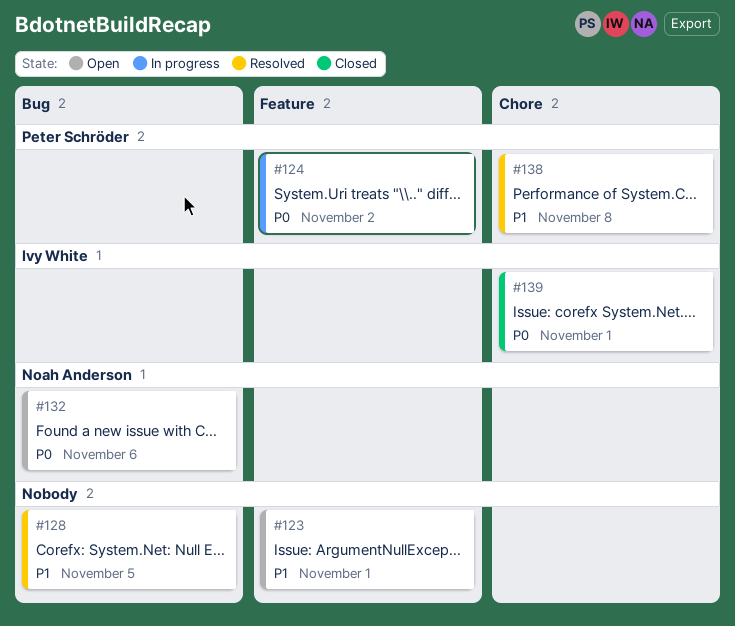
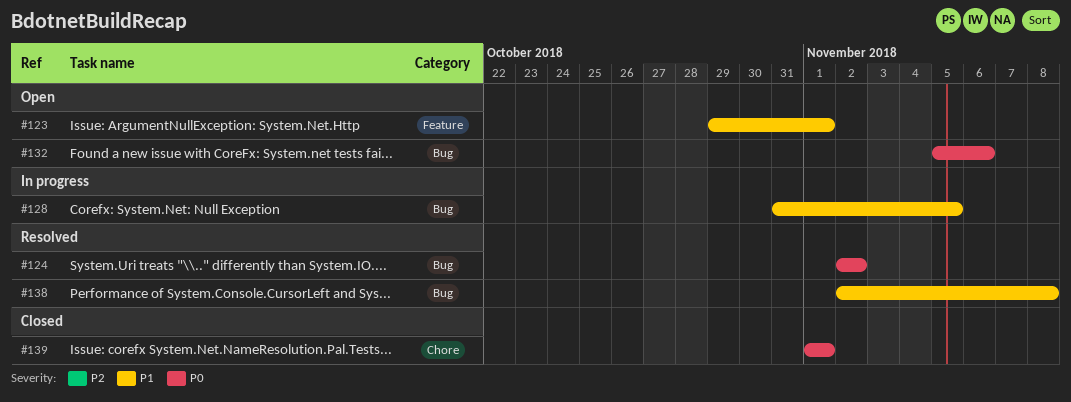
#124, status: In progress -> Resolved
#124, label: Feature -> Bug
#128, status: Resolved -> In progress
#138, label: Chore -> Bug

